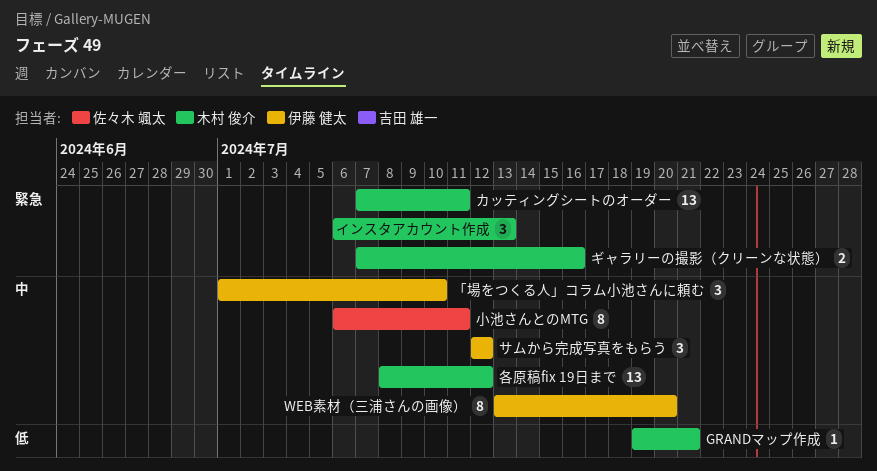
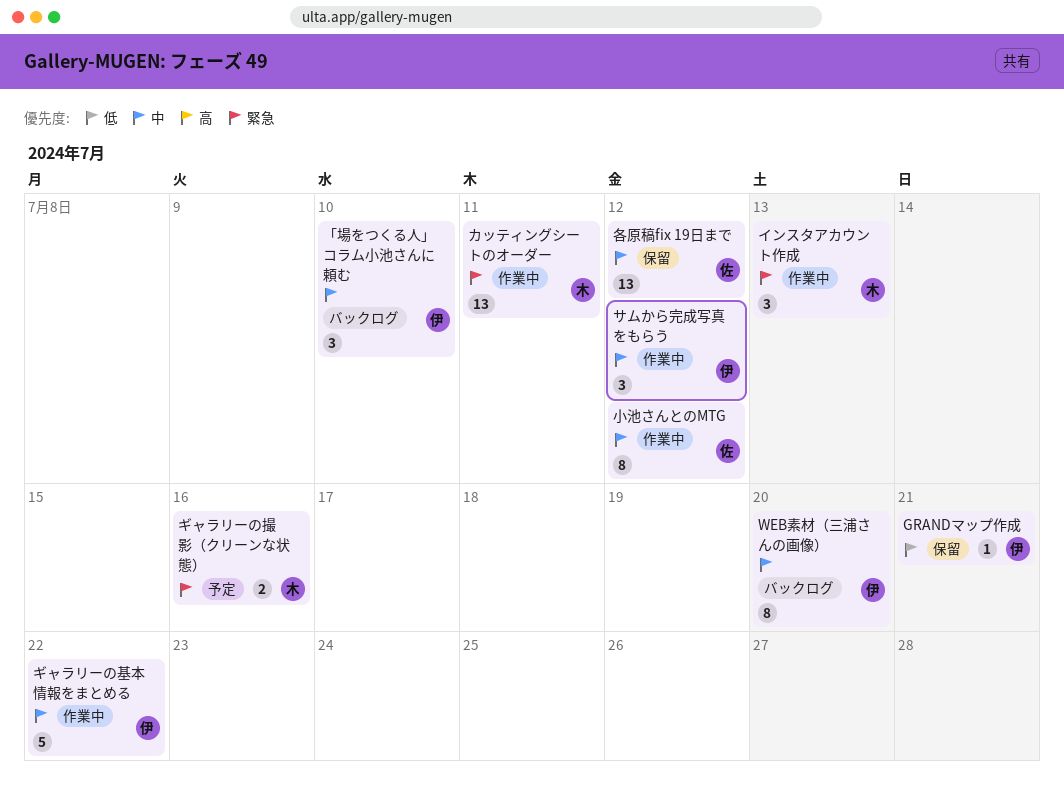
GRANDマップ作成, owner: 木村 俊介 -> 伊藤 健太
ギャラリーの基本情報をまとめる: none -> present
各原稿fix 19日まで, owner: 木村 俊介 -> 佐々木 颯太
小池さんとのMTG, due: Jul 11 -> Jul 12

